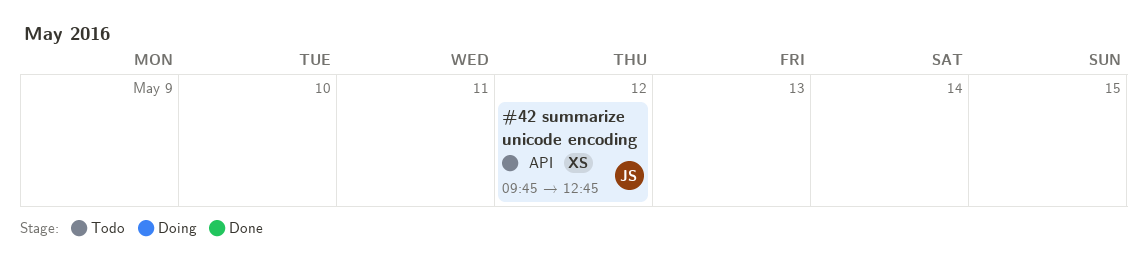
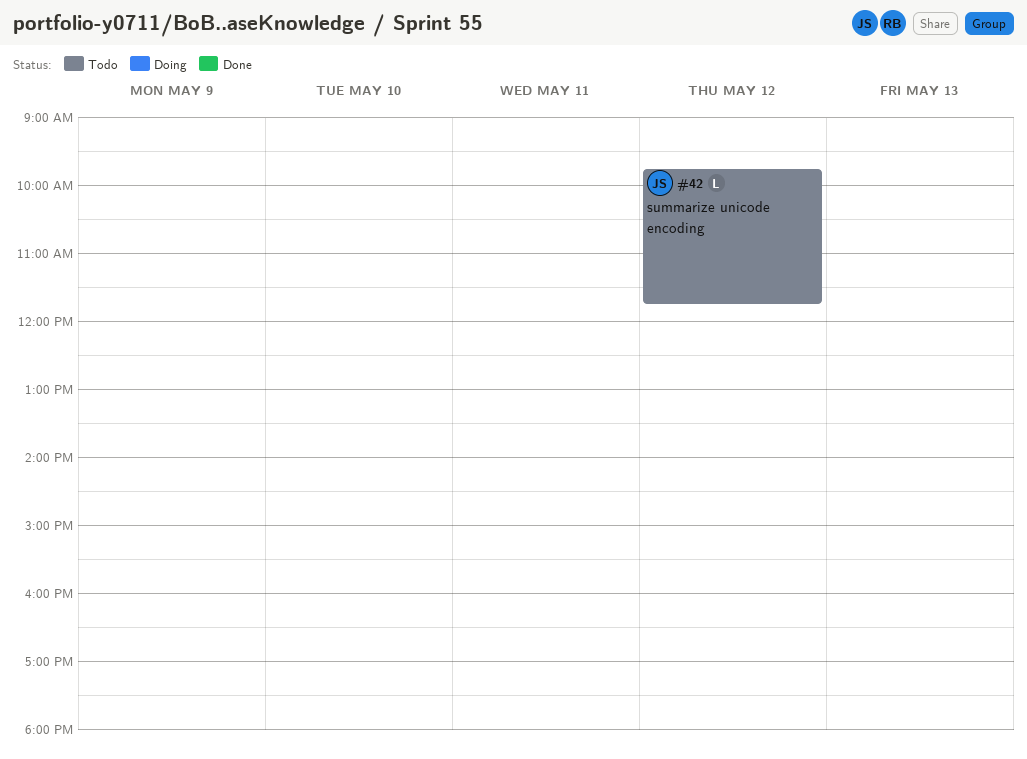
#42, estimate: XS -> L
#42, ends: 12:45 -> 11:45

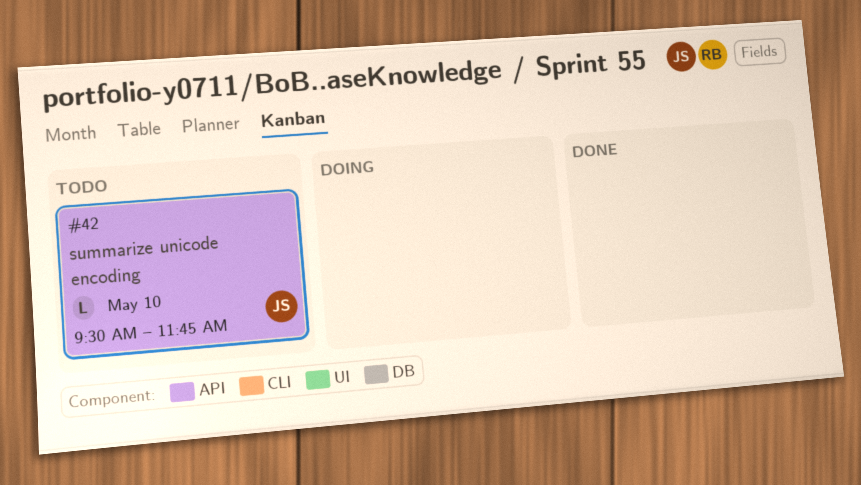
#42, day: May 12 -> May 10
#42, begins: 09:45 -> 09:30

